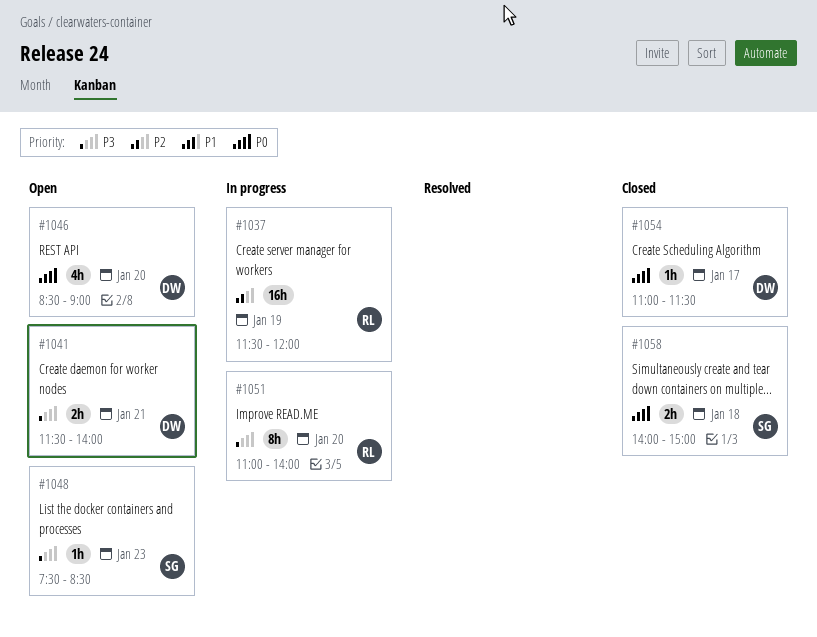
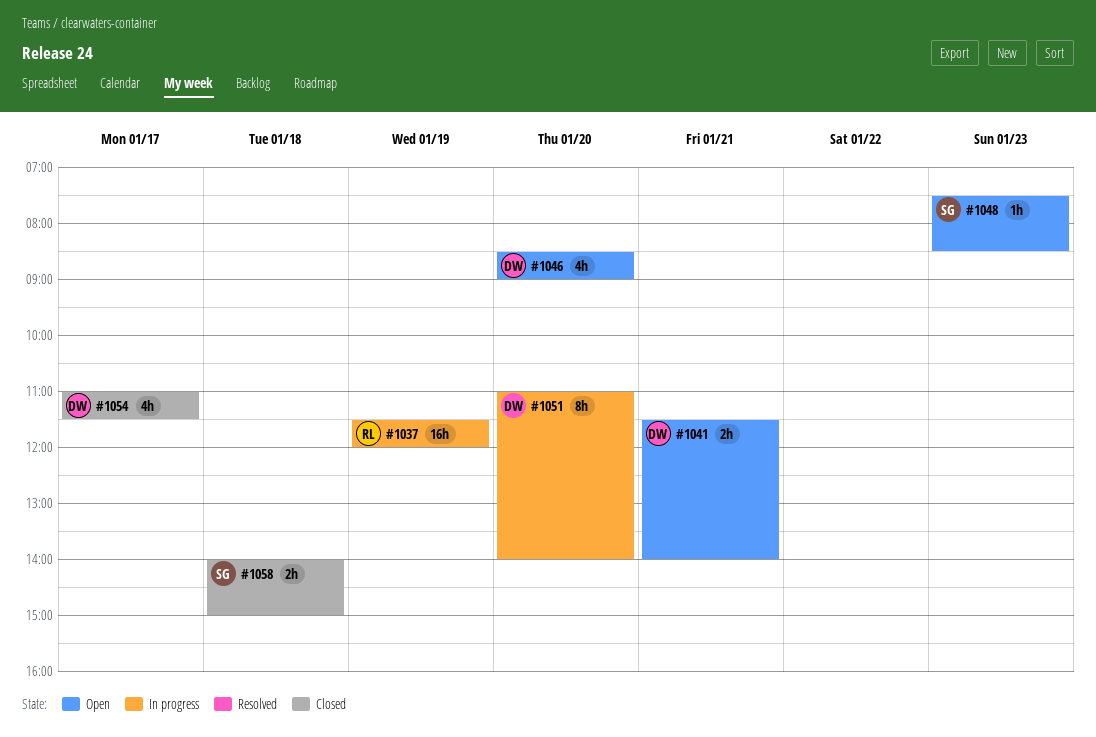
#1051, owner: RL -> DW
#1054, estimate: 1h -> 4h

